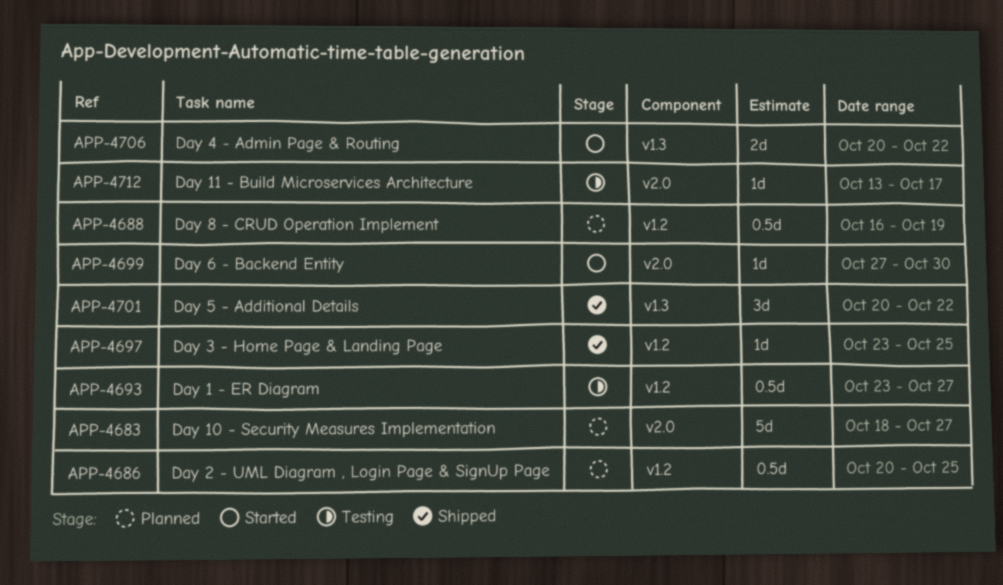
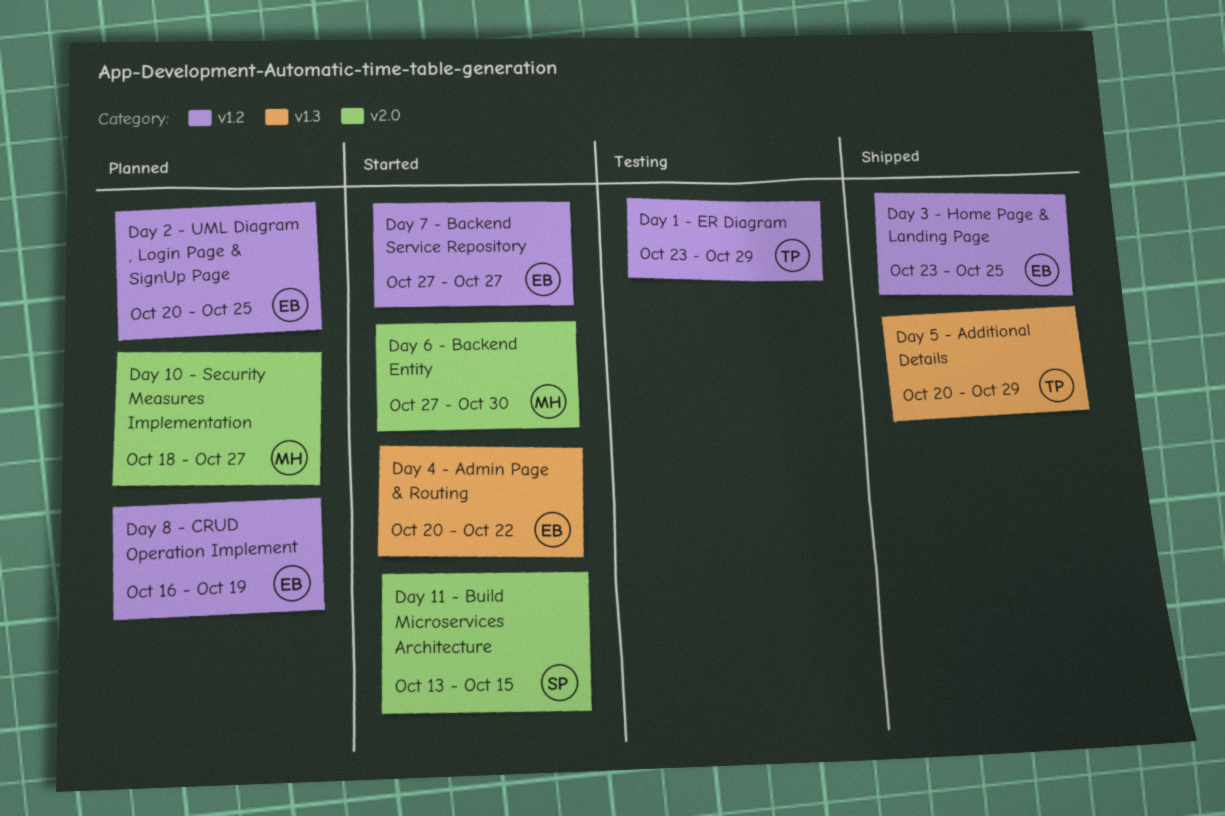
Day 1 - ER Diagram, due: Oct 27 -> Oct 29
Day 11 - Build Microservices Architecture, status: Testing -> Started
Day 11 - Build Microservices Architecture, due: Oct 17 -> Oct 15
Day 5 - Additional Details, due: Oct 22 -> Oct 29
Day 7 - Backend Service Repository: none -> present

